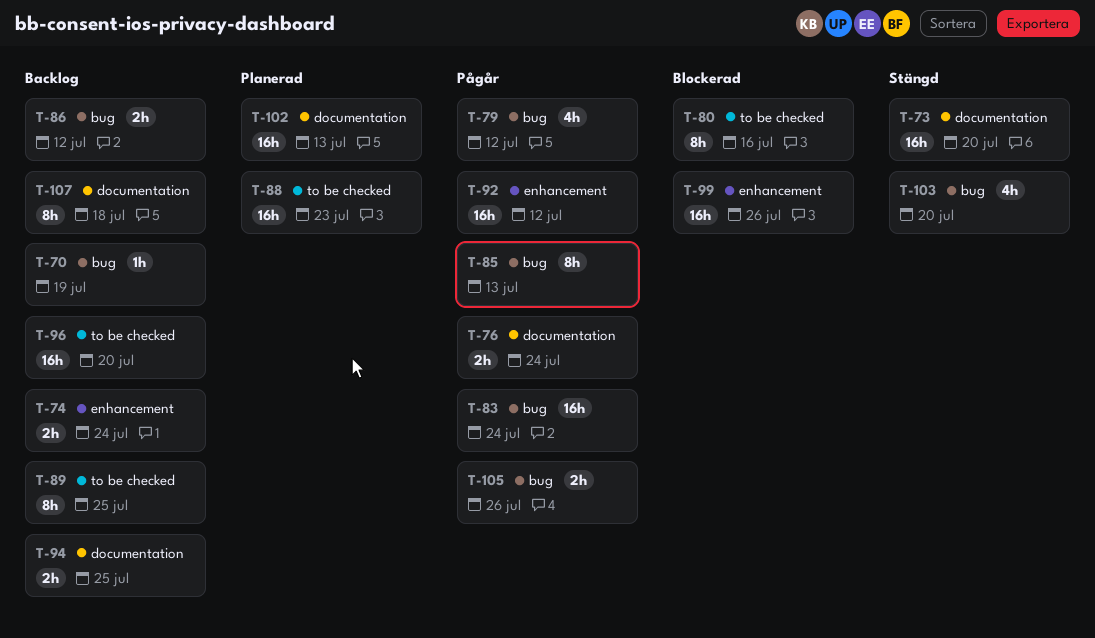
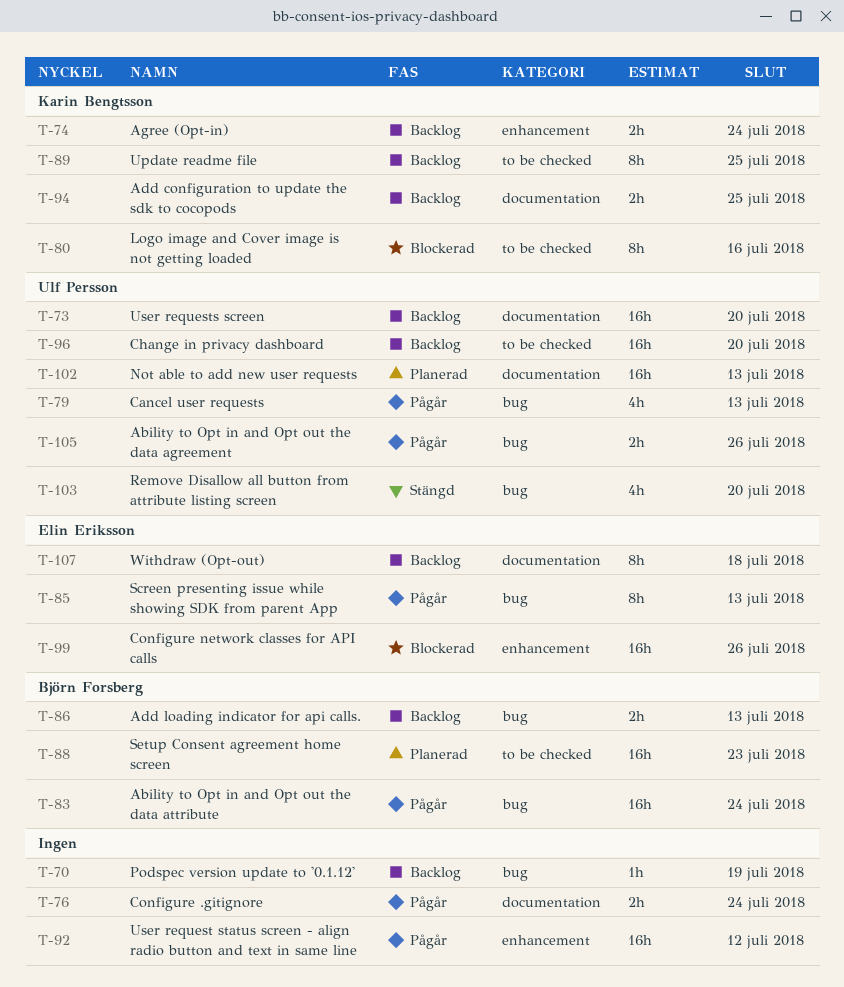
T-73, status: Stängd -> Backlog
T-79, due: Jul 12 -> Jul 13
T-86, due: Jul 12 -> Jul 13

